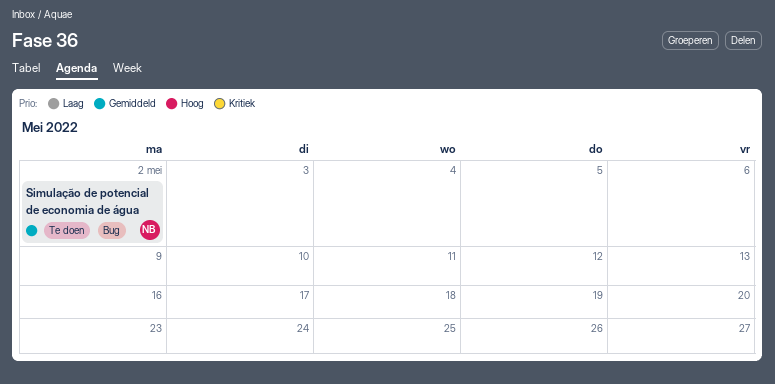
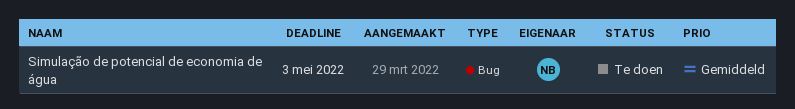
Simulação de potencial de economia de água, due: May 2 -> May 3

